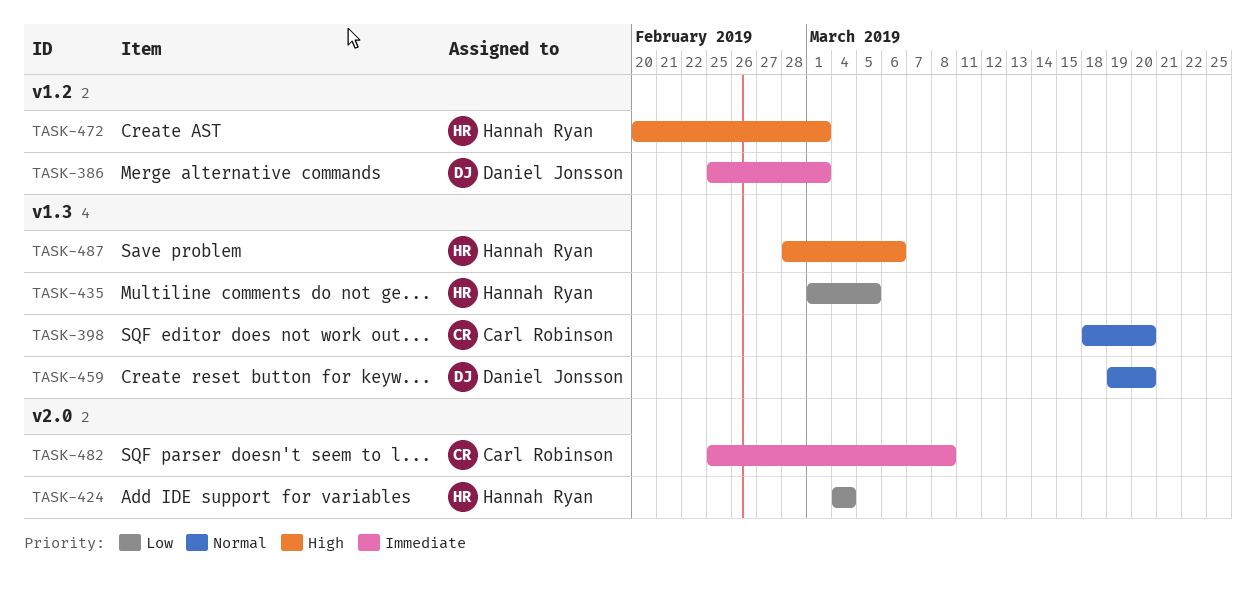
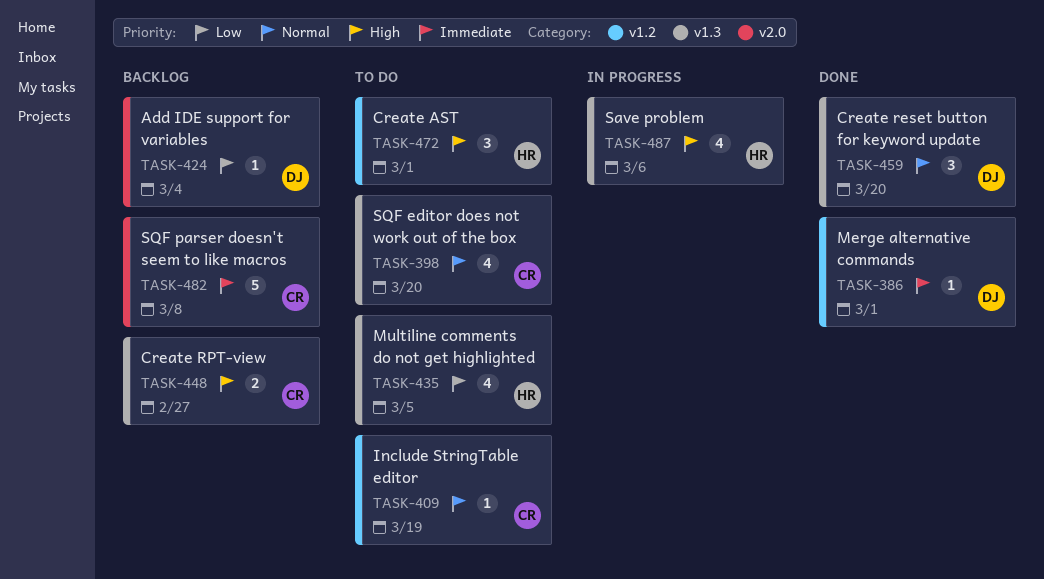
TASK-409: none -> present
TASK-424, owner: Hannah Ryan -> Daniel Jonsson
TASK-448: none -> present

